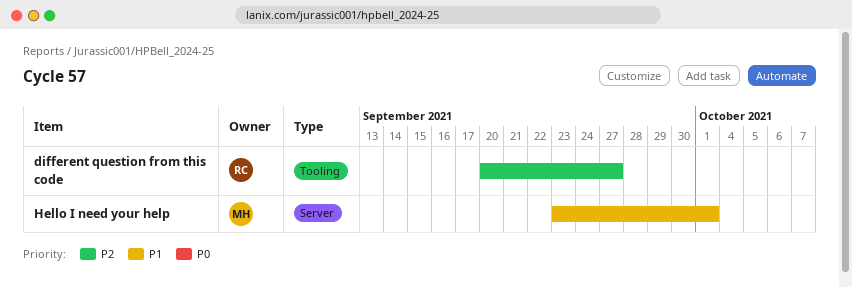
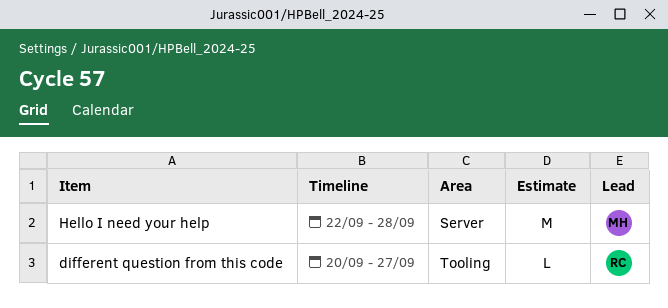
Hello I need your help, start: Sep 23 -> Sep 22
Hello I need your help, due: Oct 1 -> Sep 28

